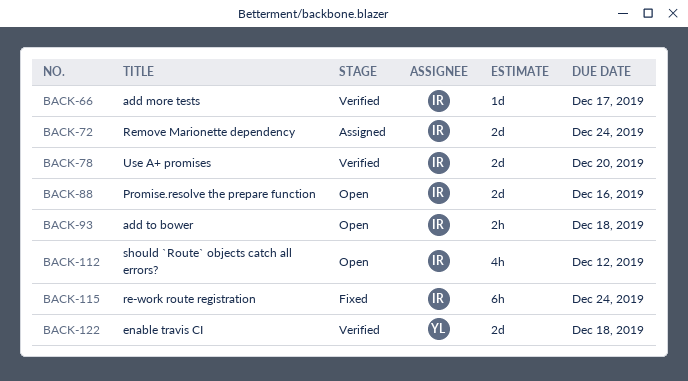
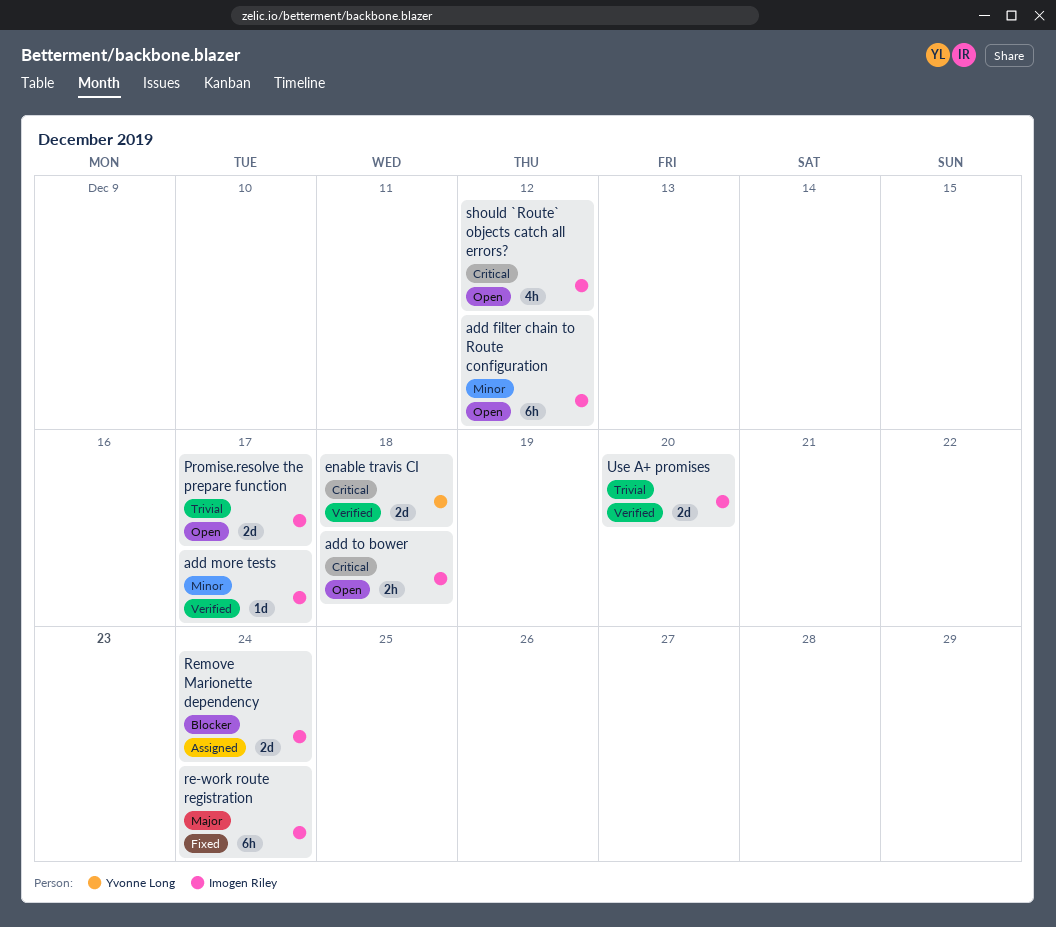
add filter chain to Route configuration: none -> present
Promise.resolve the prepare function, due: Dec 16 -> Dec 17

